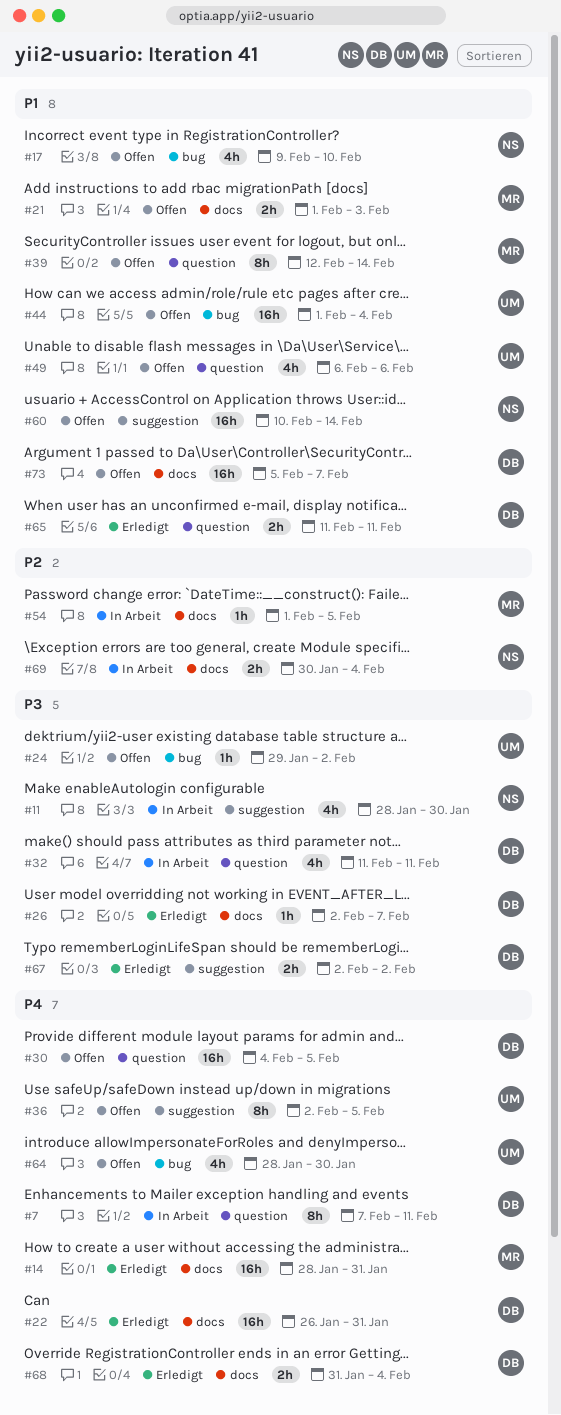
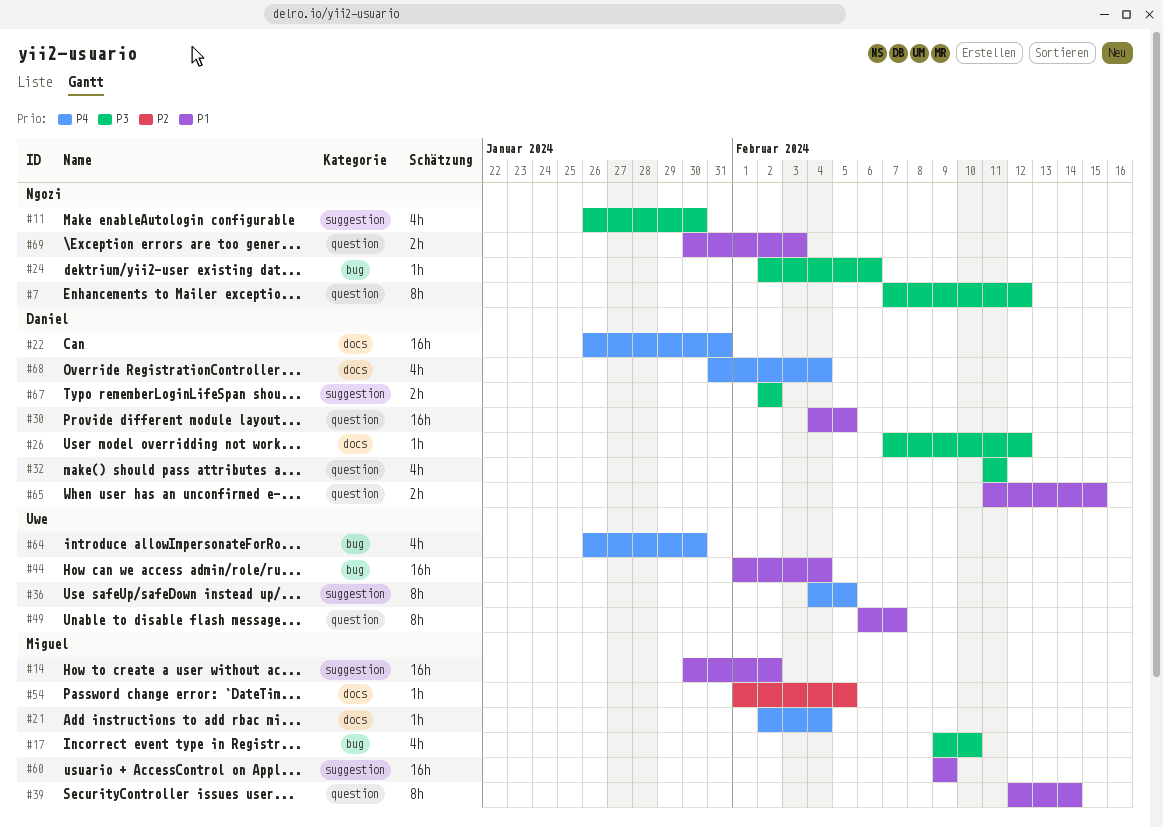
#7, owner: Daniel -> Ngozi
#7, priority: P4 -> P3
#7, due: Feb 11 -> Feb 12
#11, start: Jan 28 -> Jan 26
#14, priority: P4 -> P1
#14, label: docs -> suggestion
#14, start: Jan 28 -> Jan 30
#14, due: Jan 31 -> Feb 2
#17, owner: Ngozi -> Miguel
#17, priority: P1 -> P3
#21, priority: P1 -> P4
#21, estimate: 2h -> 1h
#21, start: Feb 1 -> Feb 2
#21, due: Feb 3 -> Feb 4
#24, owner: Uwe -> Ngozi
#24, start: Jan 29 -> Feb 2
#24, due: Feb 2 -> Feb 6
#26, start: Feb 2 -> Feb 7
#26, due: Feb 7 -> Feb 12
#30, priority: P4 -> P1
#36, start: Feb 2 -> Feb 4
#49, estimate: 4h -> 8h
#49, due: Feb 6 -> Feb 7
#60, owner: Ngozi -> Miguel
#60, start: Feb 10 -> Feb 9
#60, due: Feb 14 -> Feb 9
#64, start: Jan 28 -> Jan 26
#65, due: Feb 11 -> Feb 15
#68, estimate: 2h -> 4h
#69, priority: P2 -> P1
#69, label: docs -> question
#69, due: Feb 4 -> Feb 3
#73: present -> none

